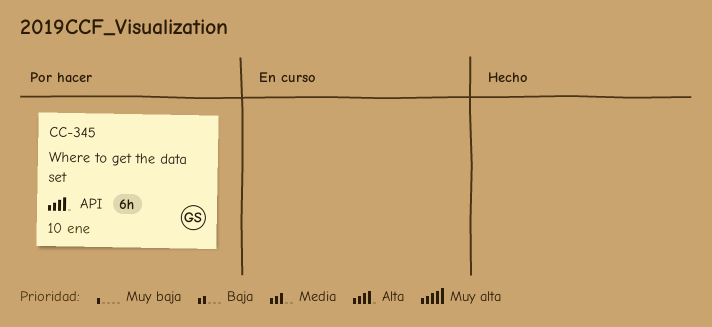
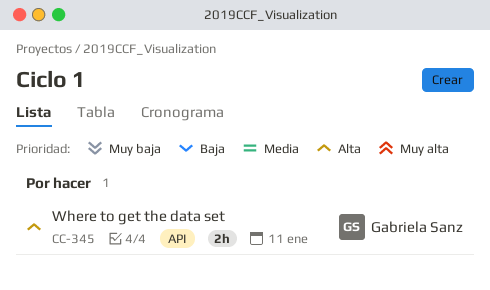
CC-345, estimate: 6h -> 2h
CC-345, due: Jan 10 -> Jan 11

